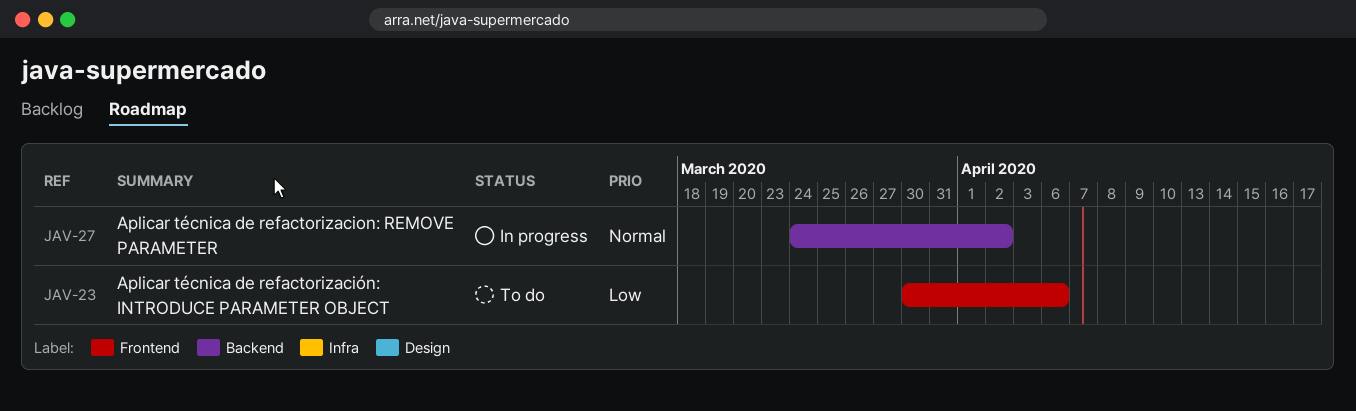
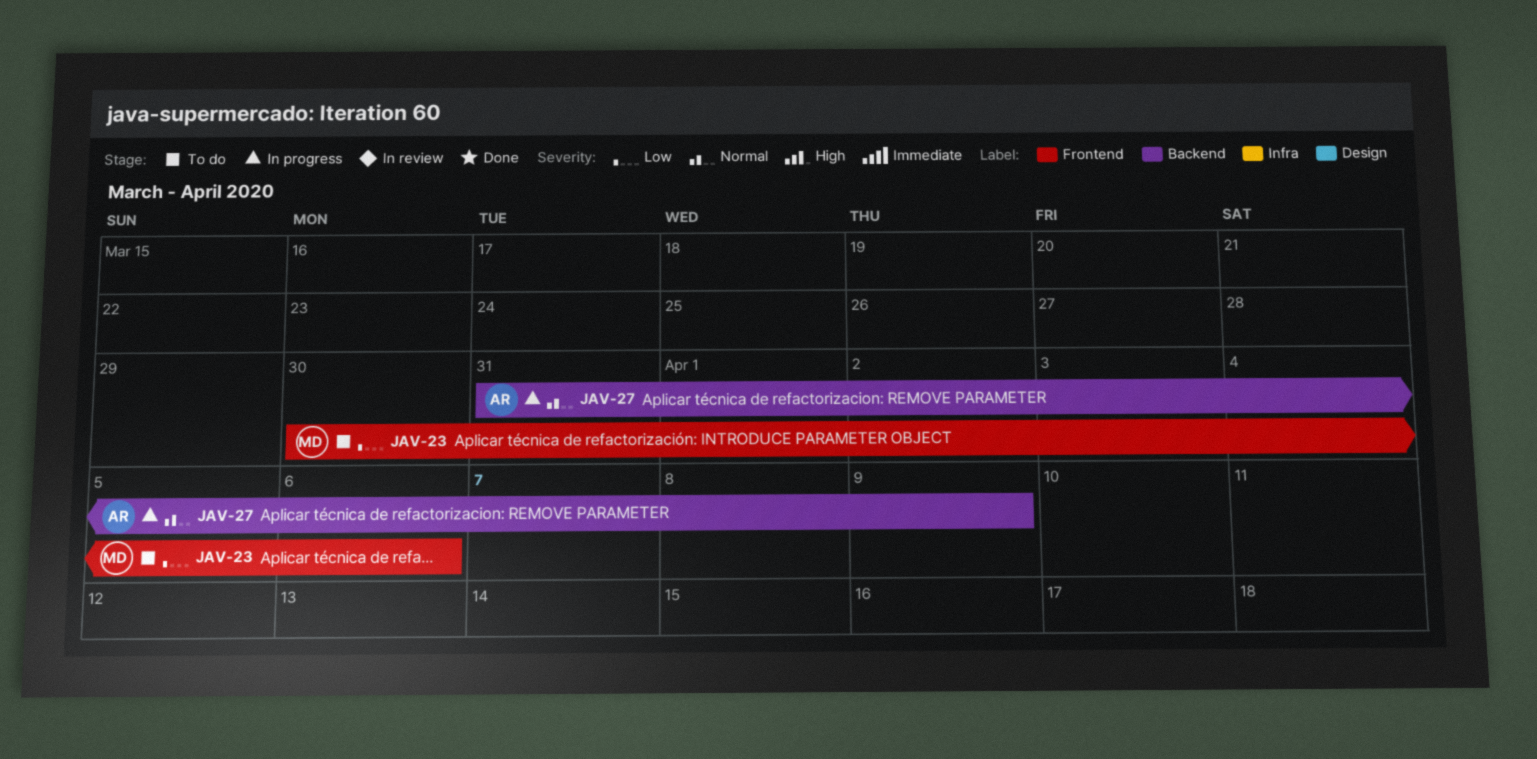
JAV-27, start: Mar 24 -> Mar 31
JAV-27, due: Apr 2 -> Apr 9

